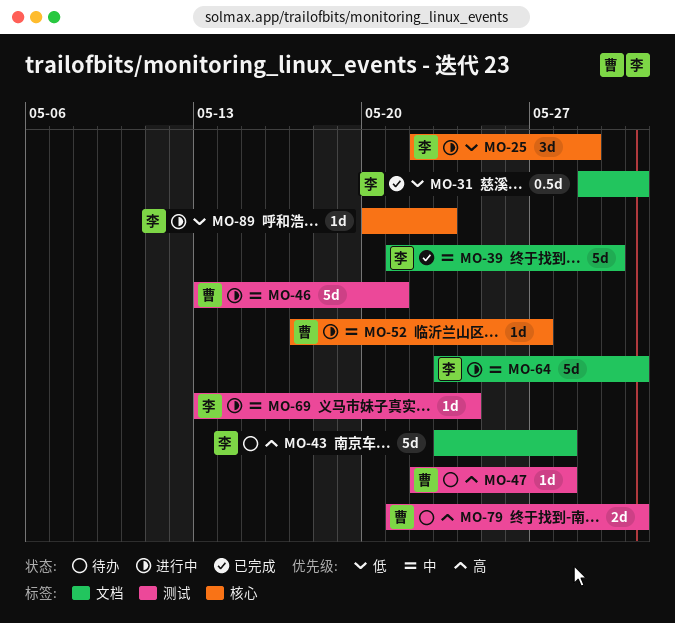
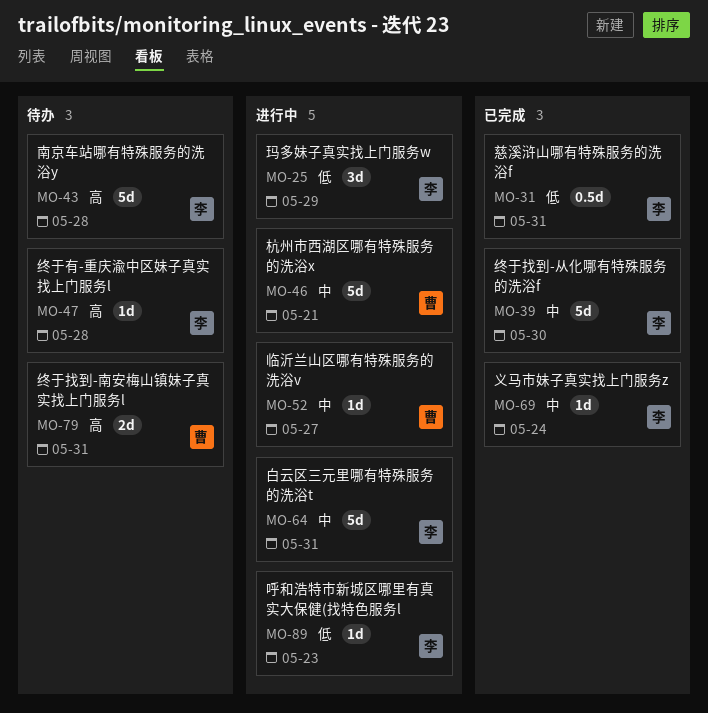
MO-47, owner: 曹 -> 李
MO-69, status: 进行中 -> 已完成

